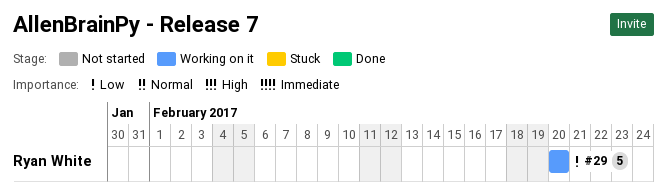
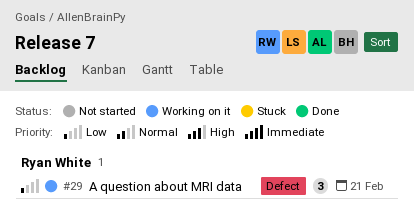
#29, estimate: 5 -> 3
#29, due: Feb 20 -> Feb 21

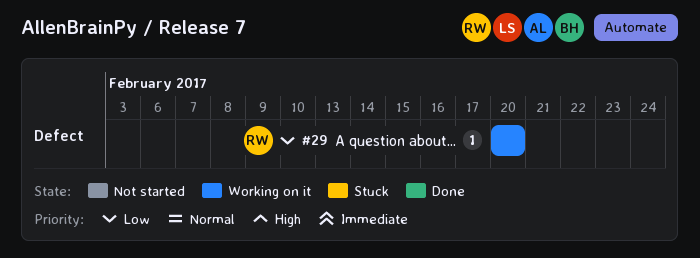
#29, estimate: 3 -> 1
#29, due: Feb 21 -> Feb 20

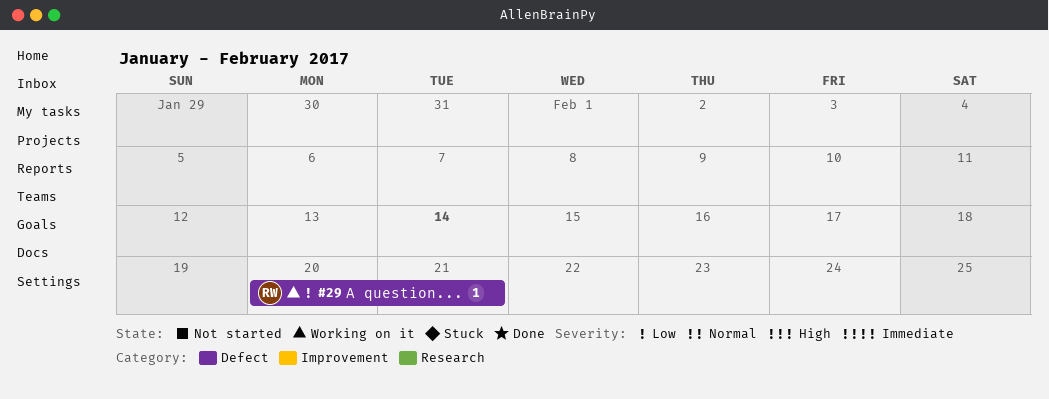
#29, due: Feb 20 -> Feb 21

